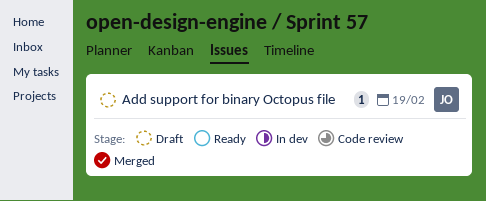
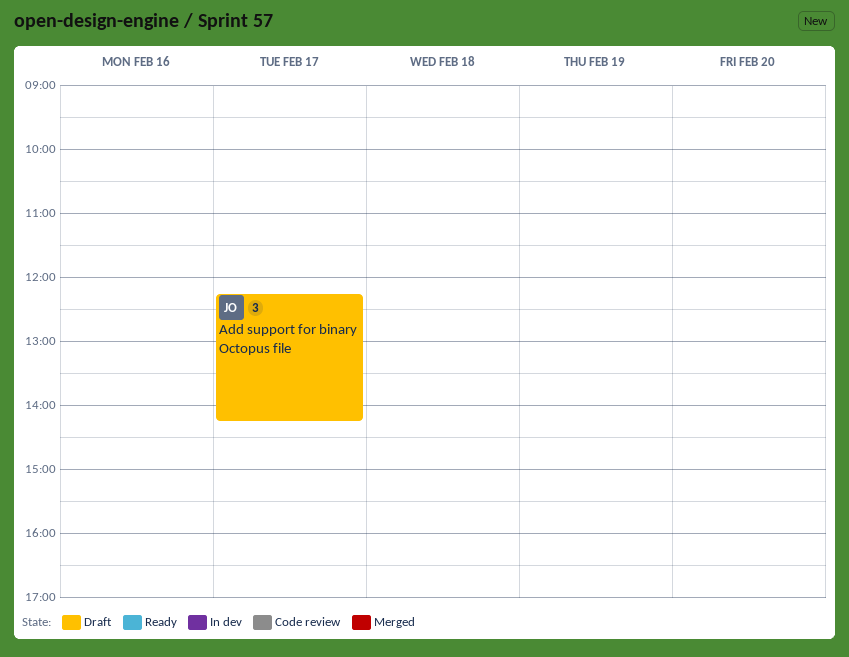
Add support for binary Octopus file, estimate: 1 -> 3
Add support for binary Octopus file, day: Feb 19 -> Feb 17

